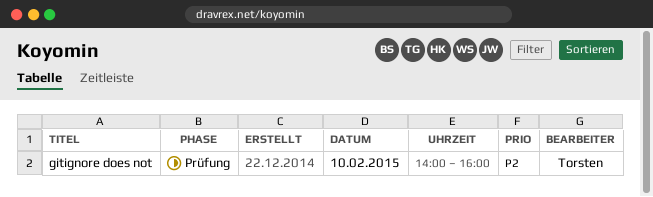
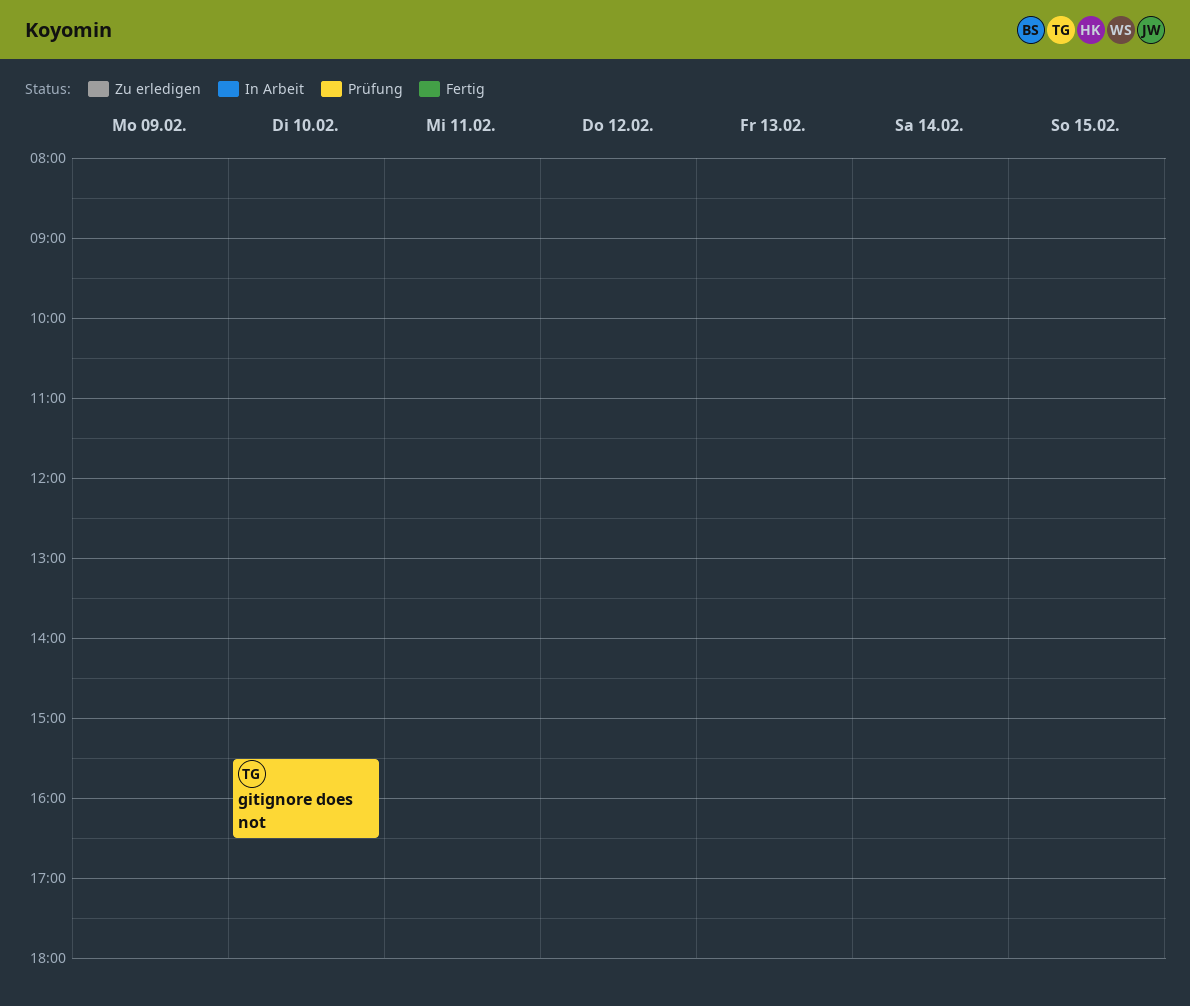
gitignore does not, begins: 14:00 -> 15:30
gitignore does not, ends: 16:00 -> 16:30

